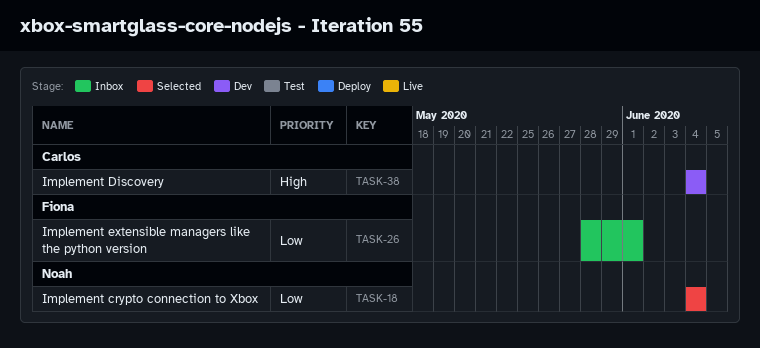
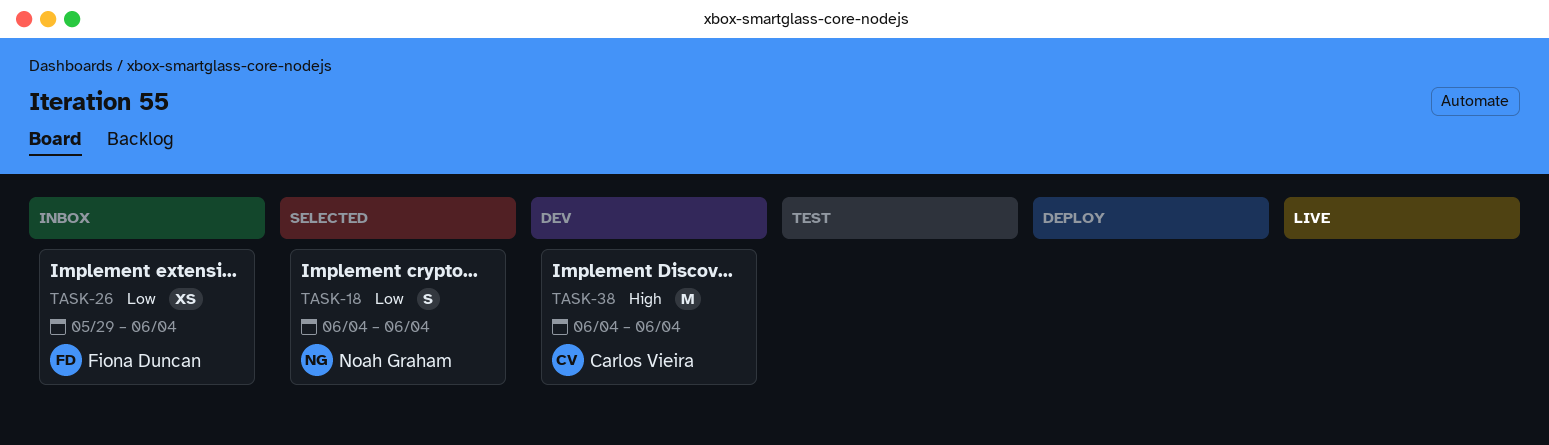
TASK-26, start: May 28 -> May 29
TASK-26, due: Jun 1 -> Jun 4

